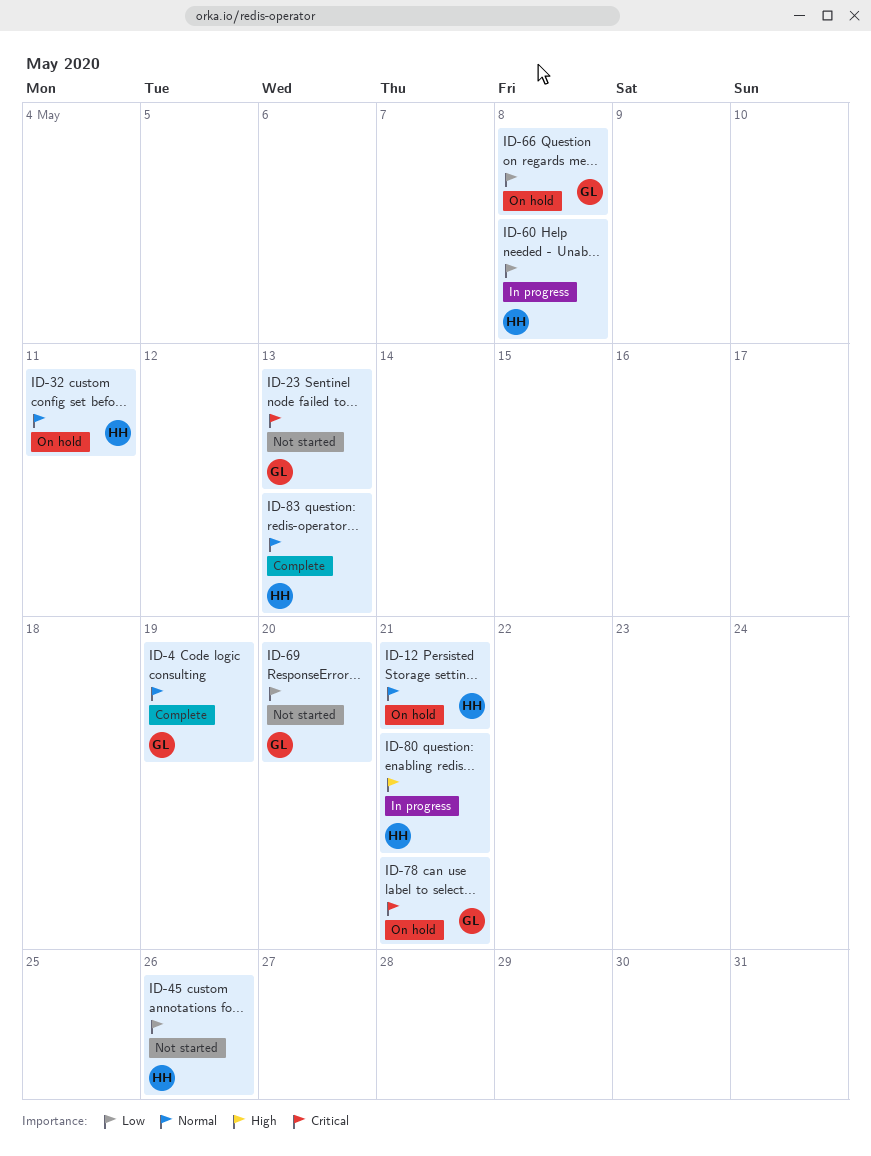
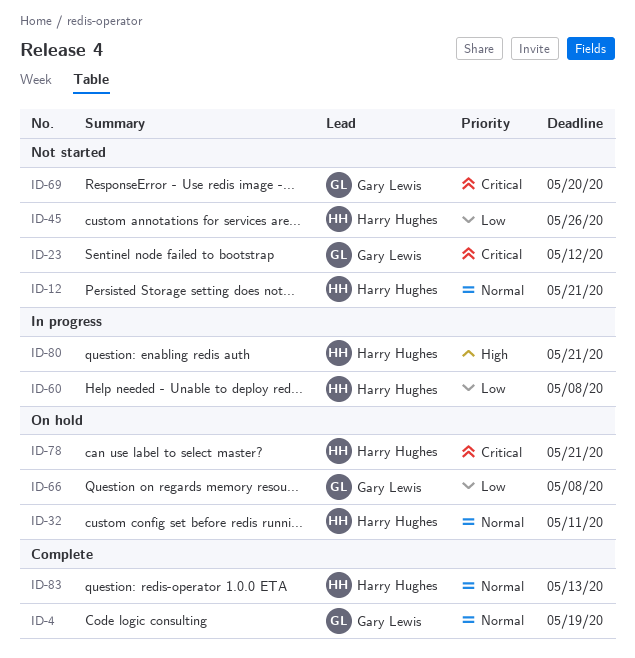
ID-12, status: On hold -> Not started
ID-23, due: May 13 -> May 12
ID-69, priority: Low -> Critical
ID-78, owner: Gary Lewis -> Harry Hughes

